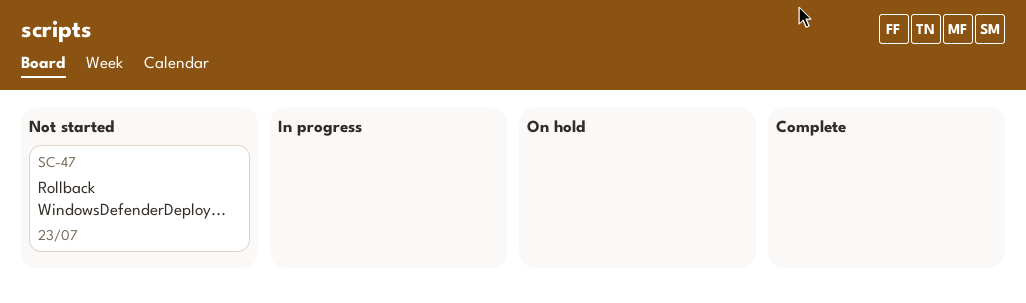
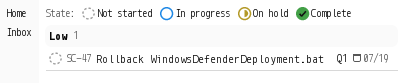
SC-47, due: Jul 23 -> Jul 19

